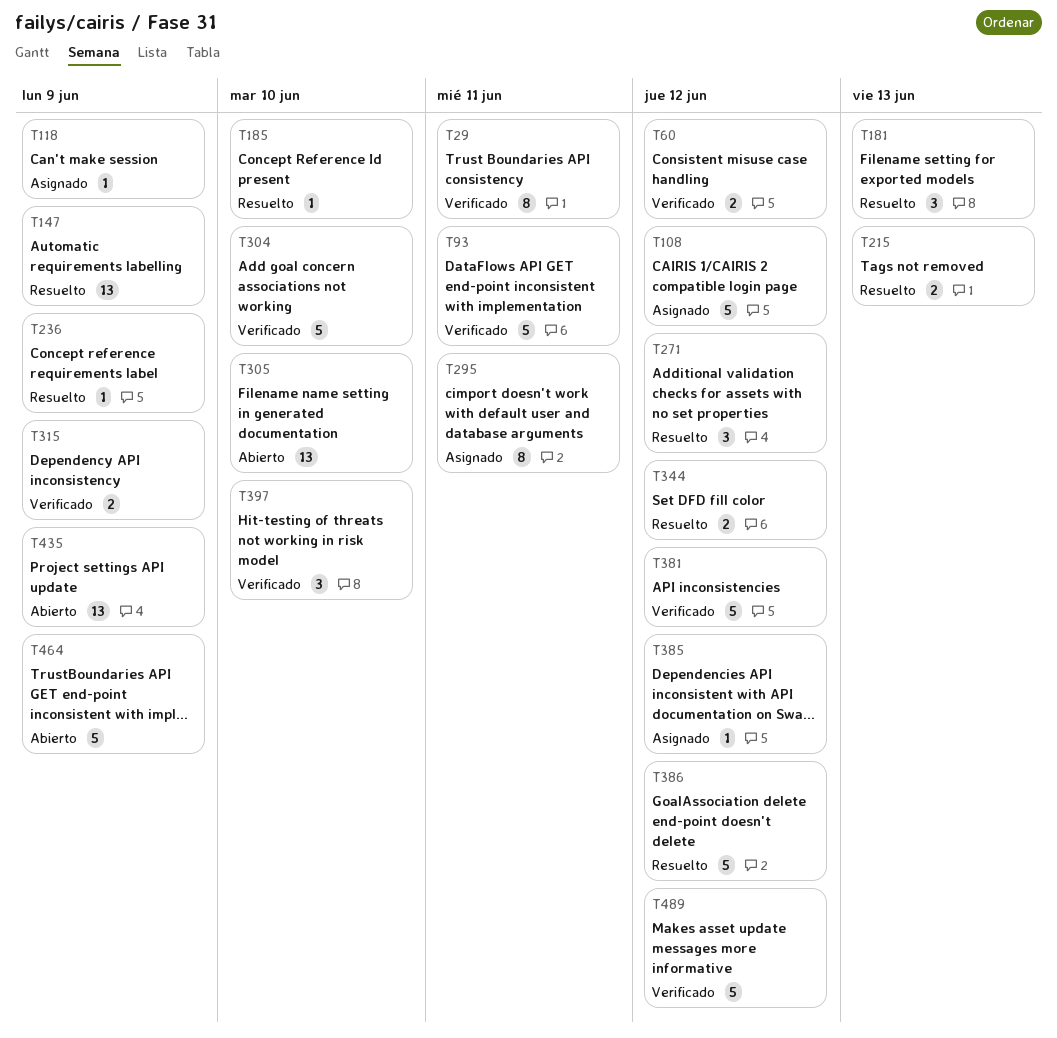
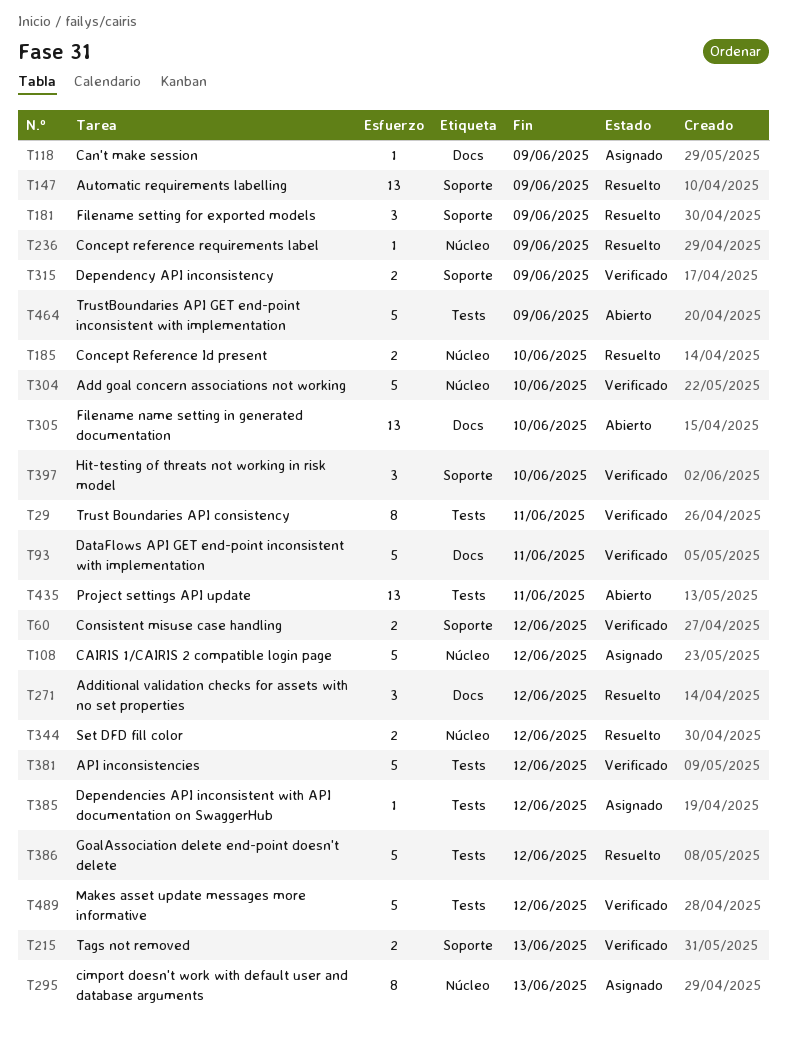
T181, due: Jun 13 -> Jun 9
T185, estimate: 1 -> 2
T215, status: Resuelto -> Verificado
T295, due: Jun 11 -> Jun 13
T435, due: Jun 9 -> Jun 11

